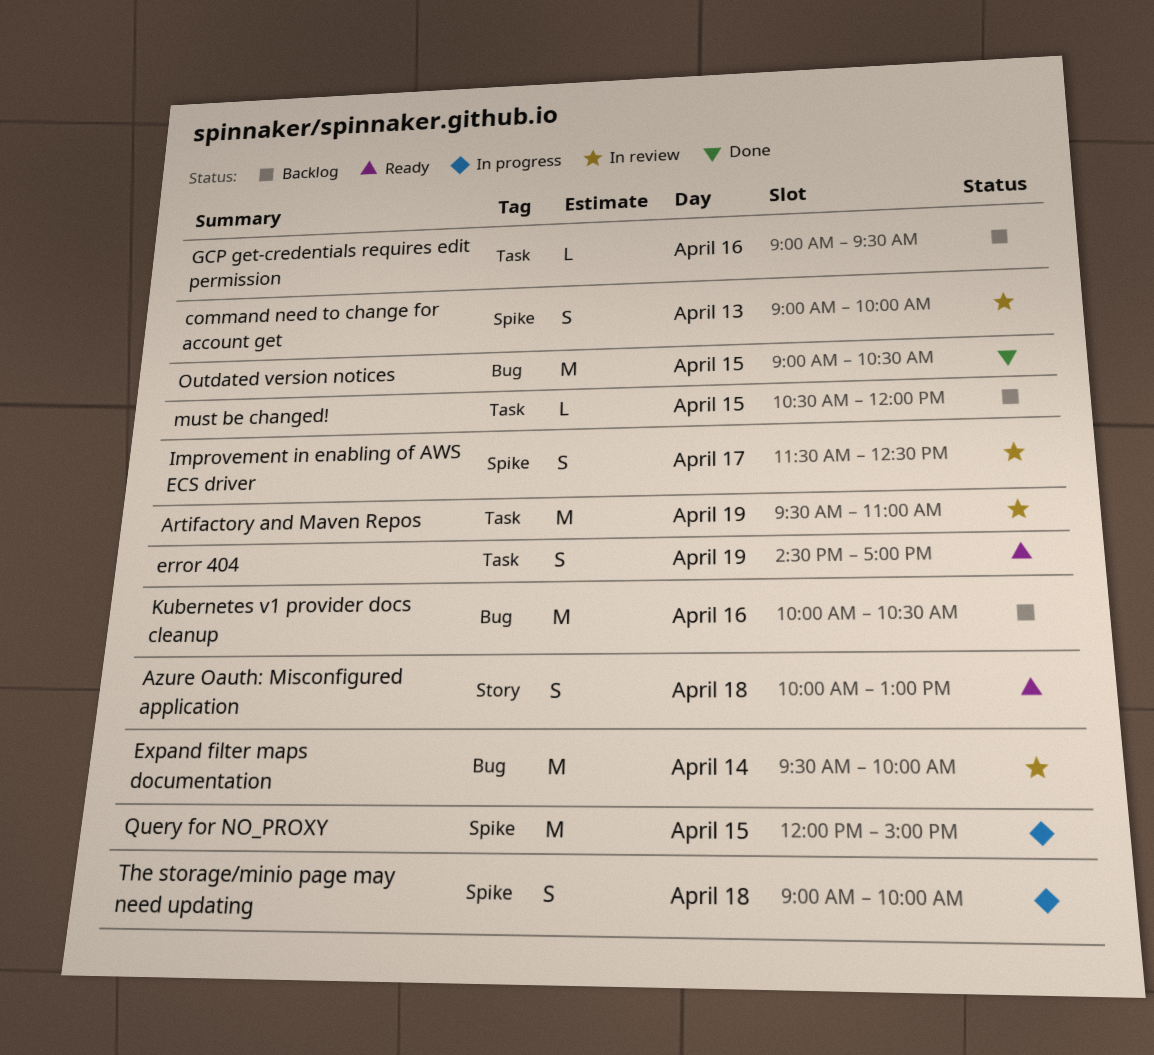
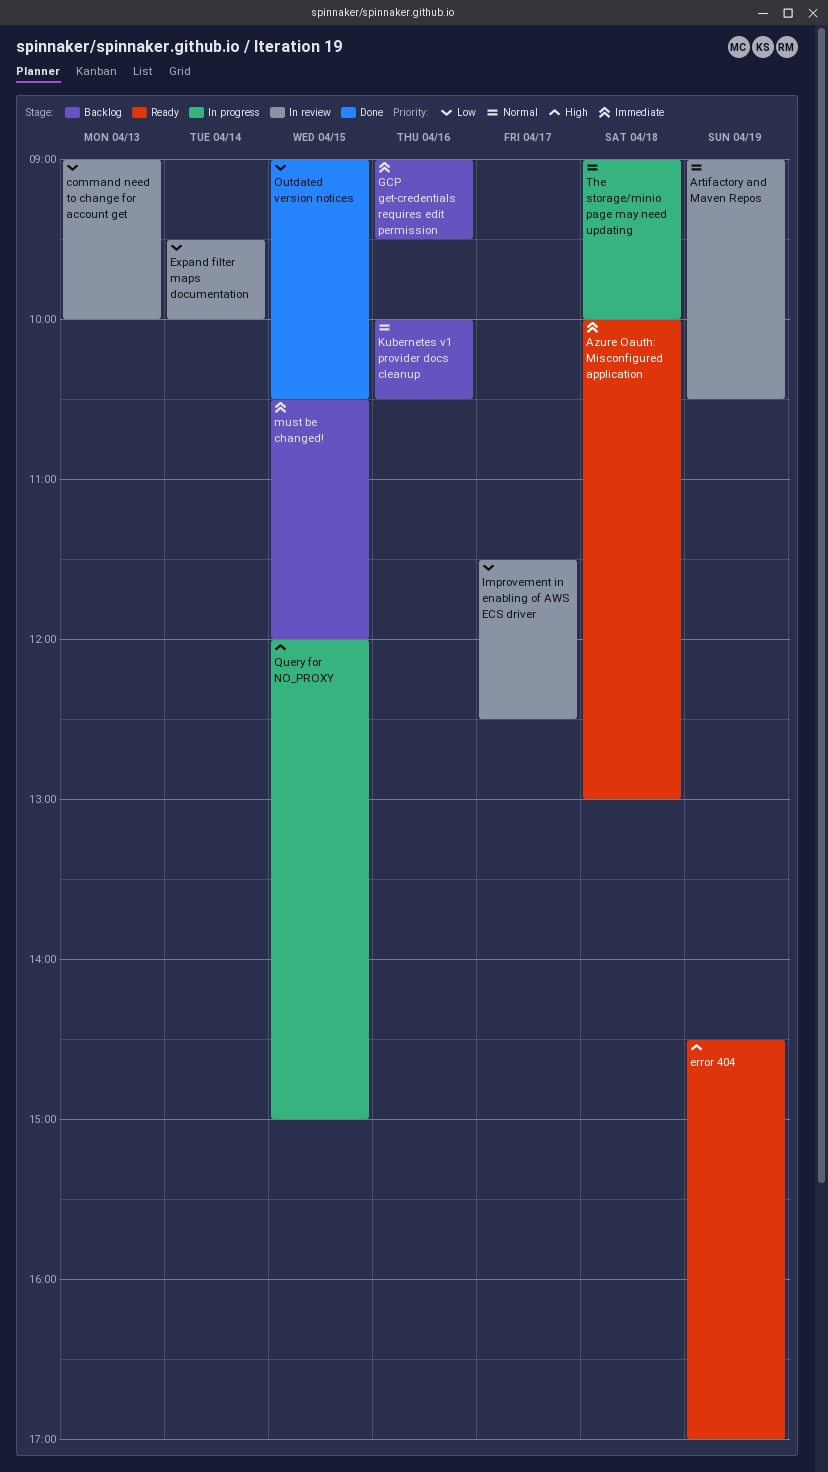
Artifactory and Maven Repos, begins: 09:30 -> 09:00
Artifactory and Maven Repos, ends: 11:00 -> 10:30

